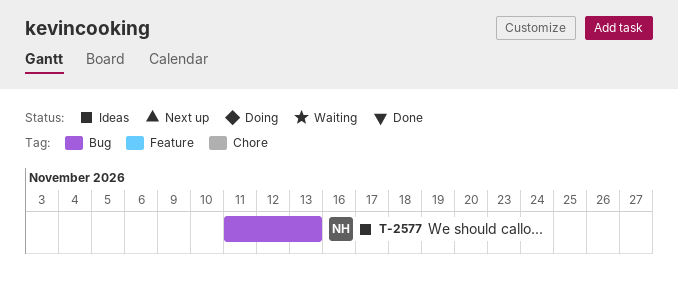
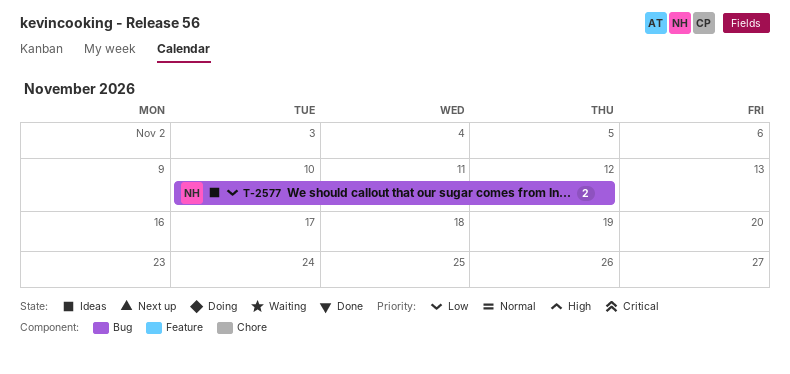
T-2577, start: Nov 11 -> Nov 10
T-2577, due: Nov 13 -> Nov 12

